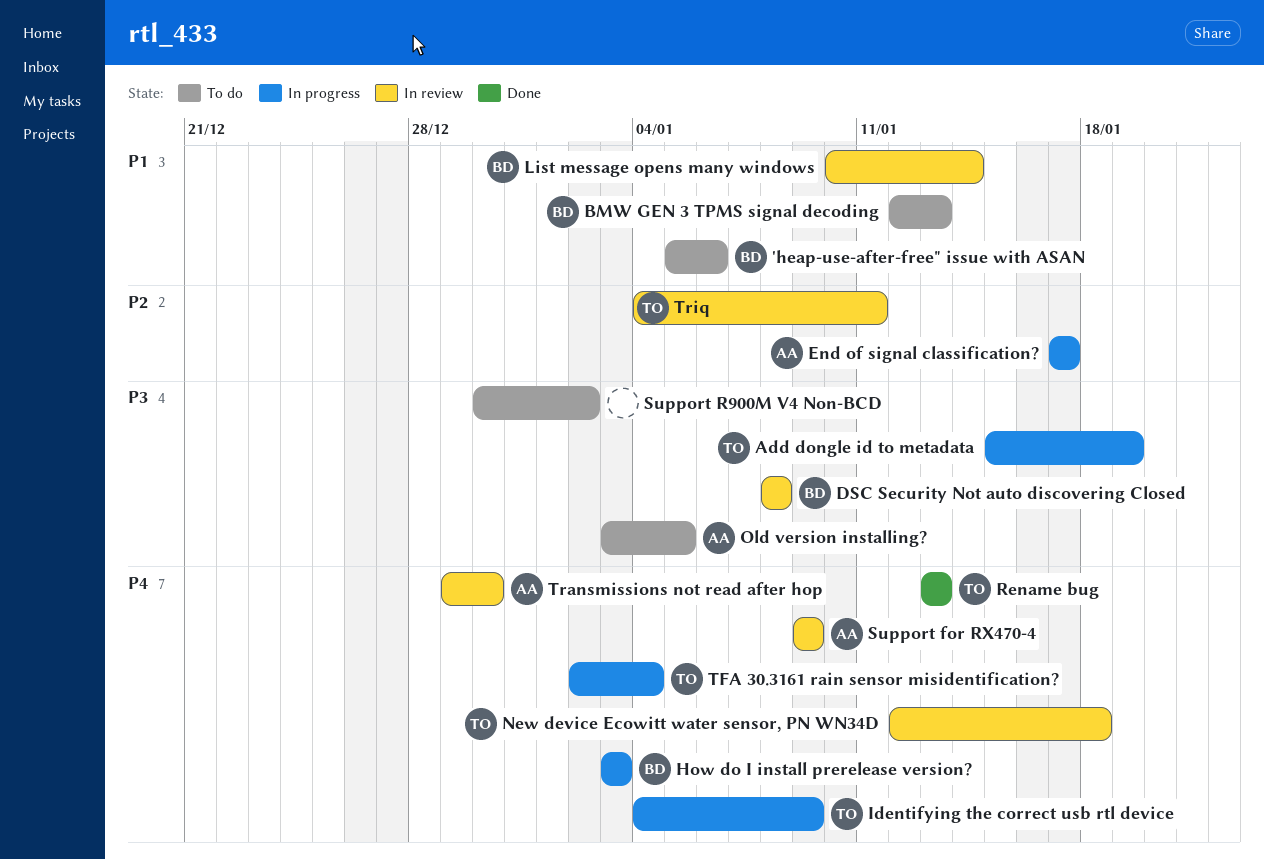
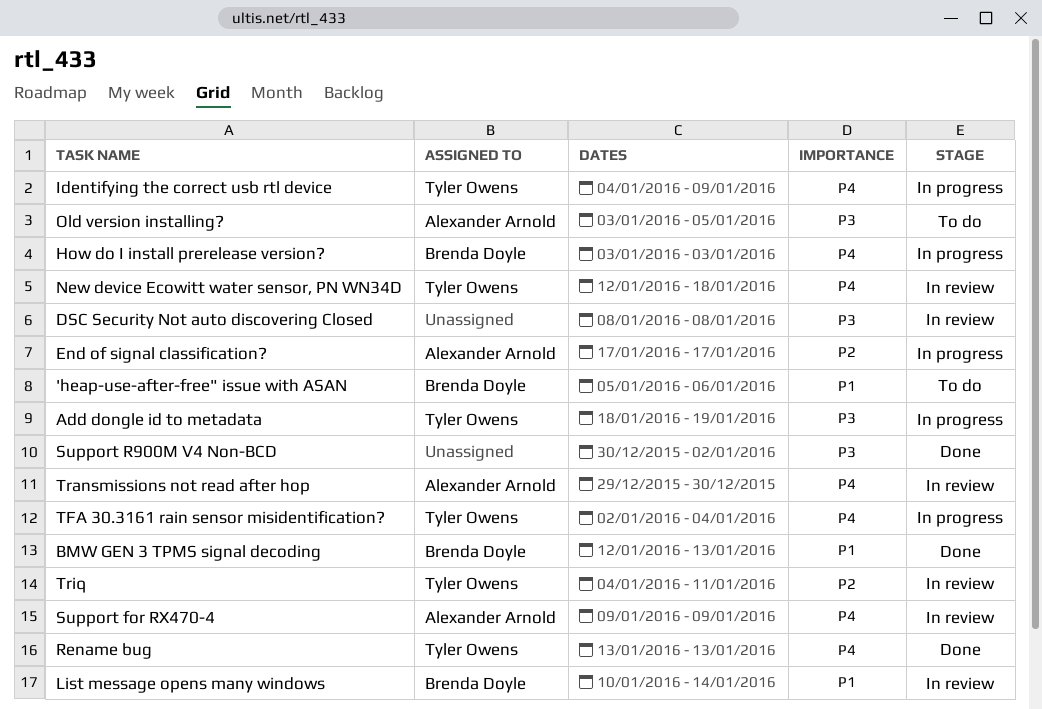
Add dongle id to metadata, start: Jan 15 -> Jan 18
BMW GEN 3 TPMS signal decoding, status: To do -> Done
DSC Security Not auto discovering Closed, owner: Brenda Doyle -> none
Support R900M V4 Non-BCD, status: To do -> Done

